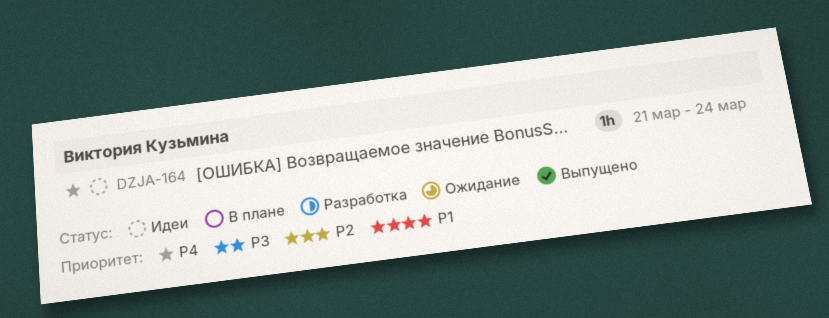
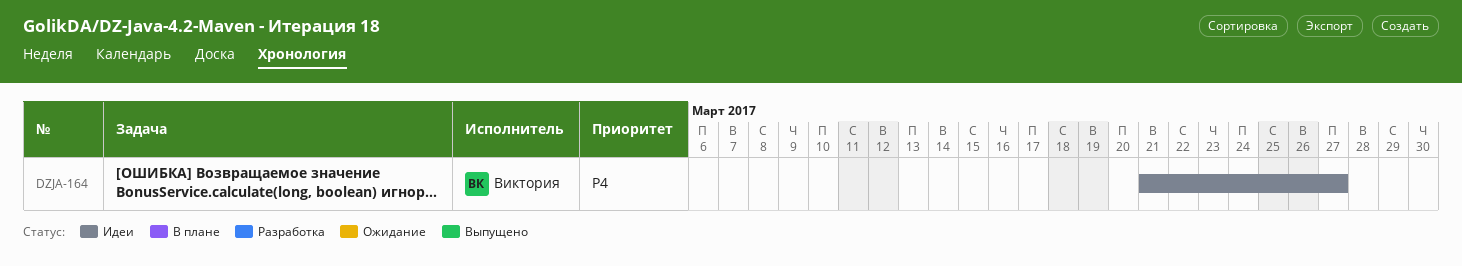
DZJA-164, due: Mar 24 -> Mar 27

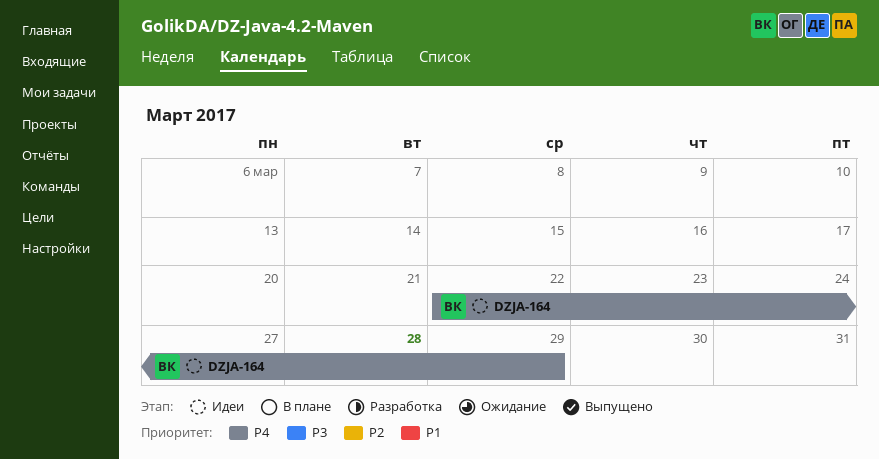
DZJA-164, start: Mar 21 -> Mar 22
DZJA-164, due: Mar 27 -> Mar 29

